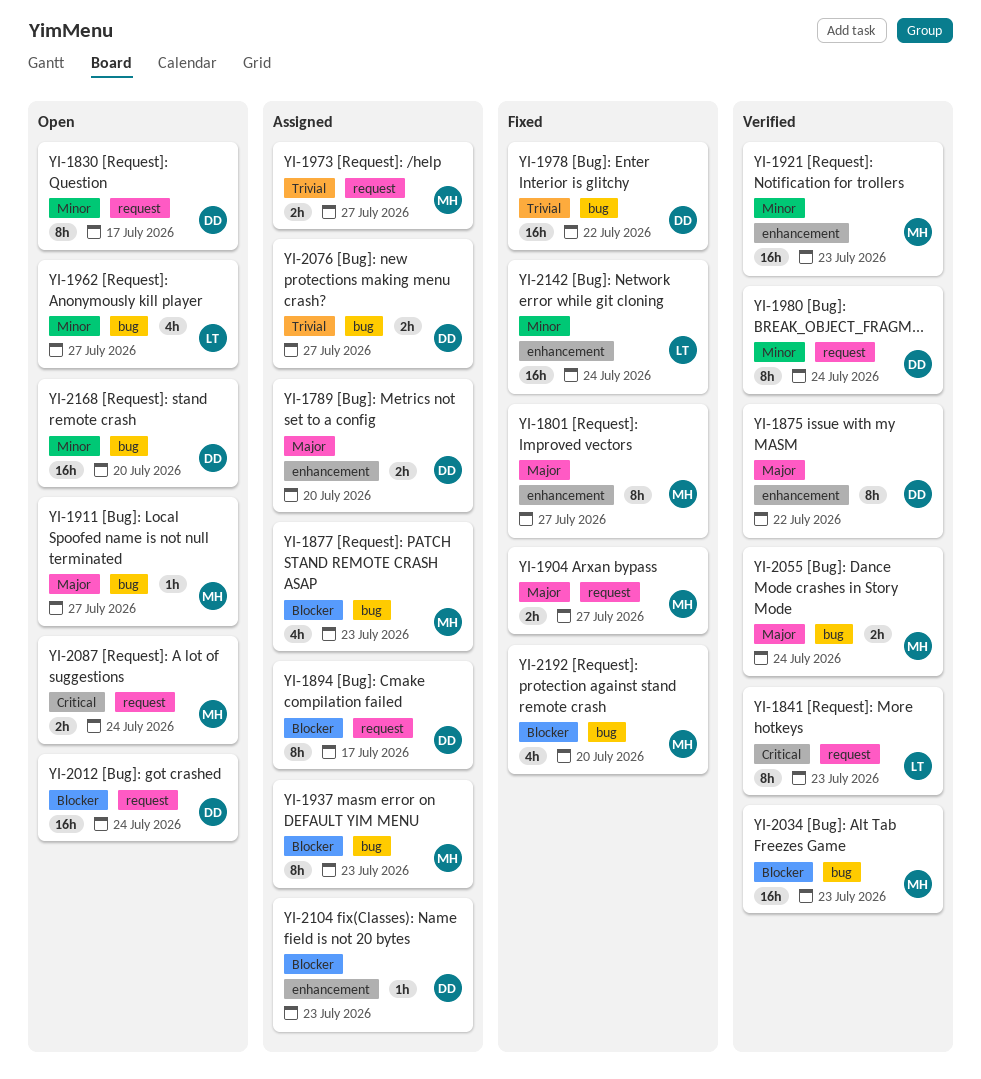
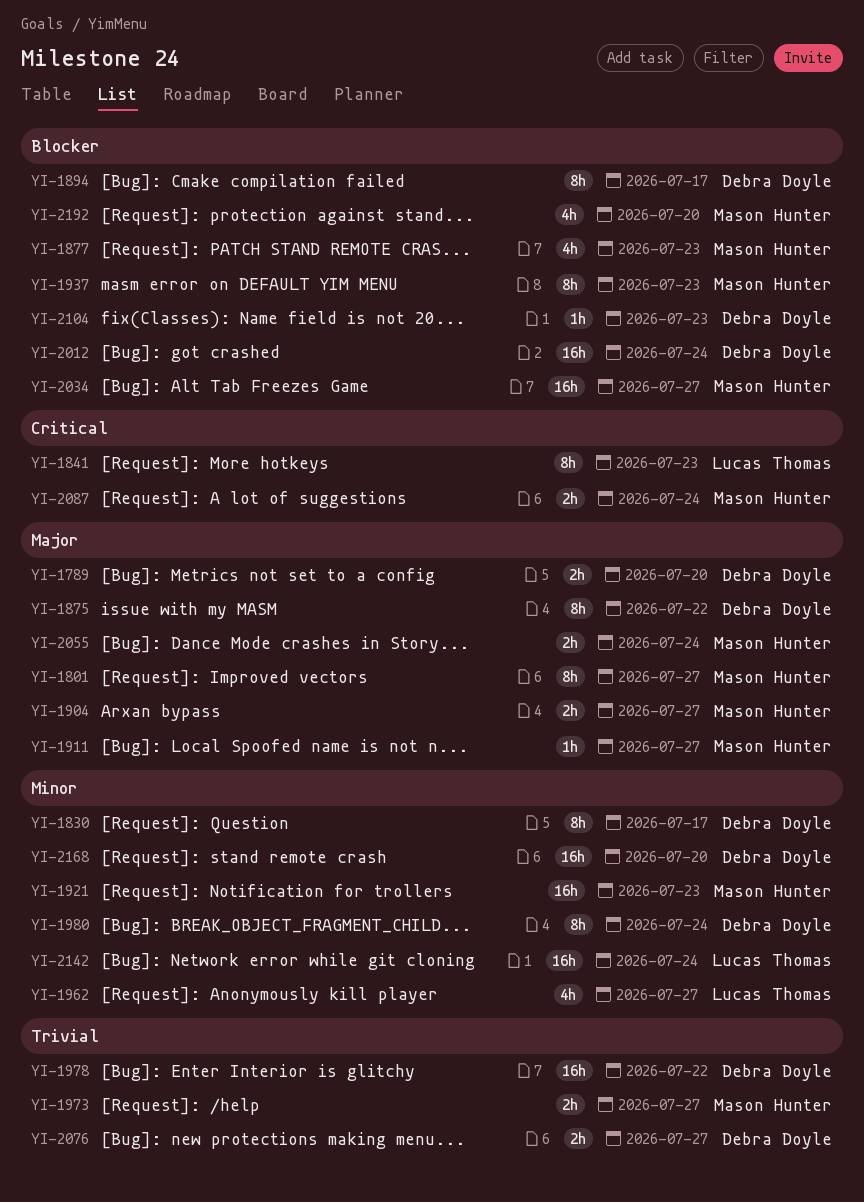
YI-2034, due: Jul 23 -> Jul 27

